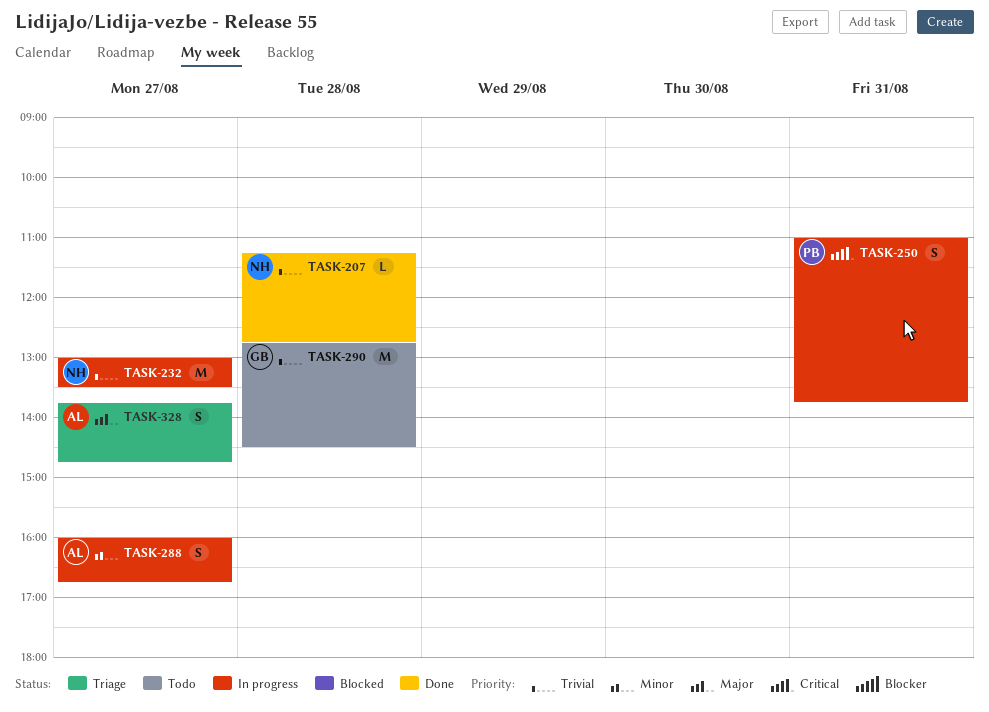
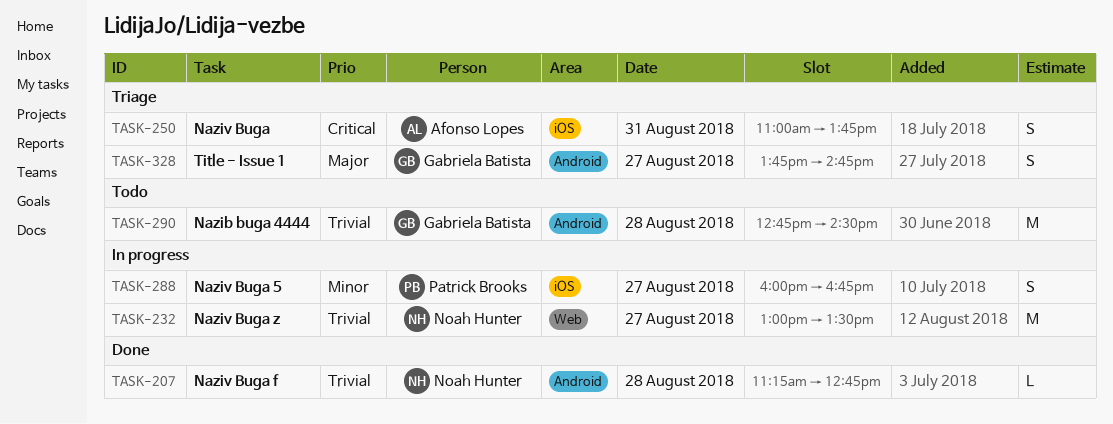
TASK-250, status: In progress -> Triage
TASK-250, owner: Patrick Brooks -> Afonso Lopes
TASK-288, owner: Afonso Lopes -> Patrick Brooks
TASK-328, owner: Afonso Lopes -> Gabriela Batista

